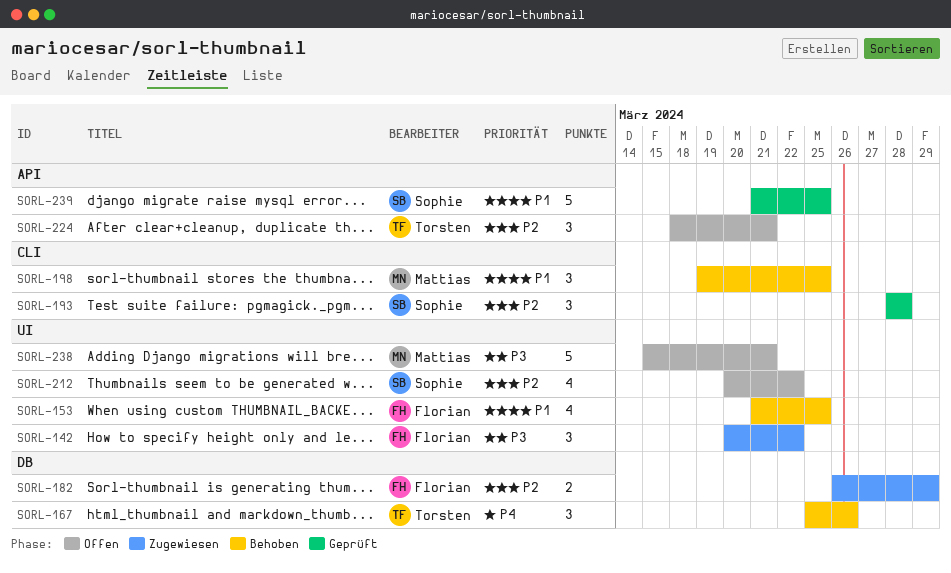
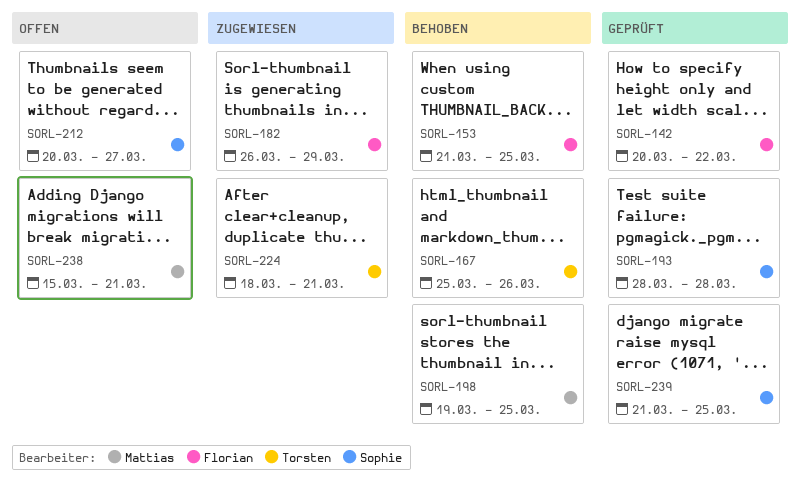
SORL-142, status: Zugewiesen -> Geprüft
SORL-212, due: Mar 22 -> Mar 27
SORL-224, status: Offen -> Zugewiesen

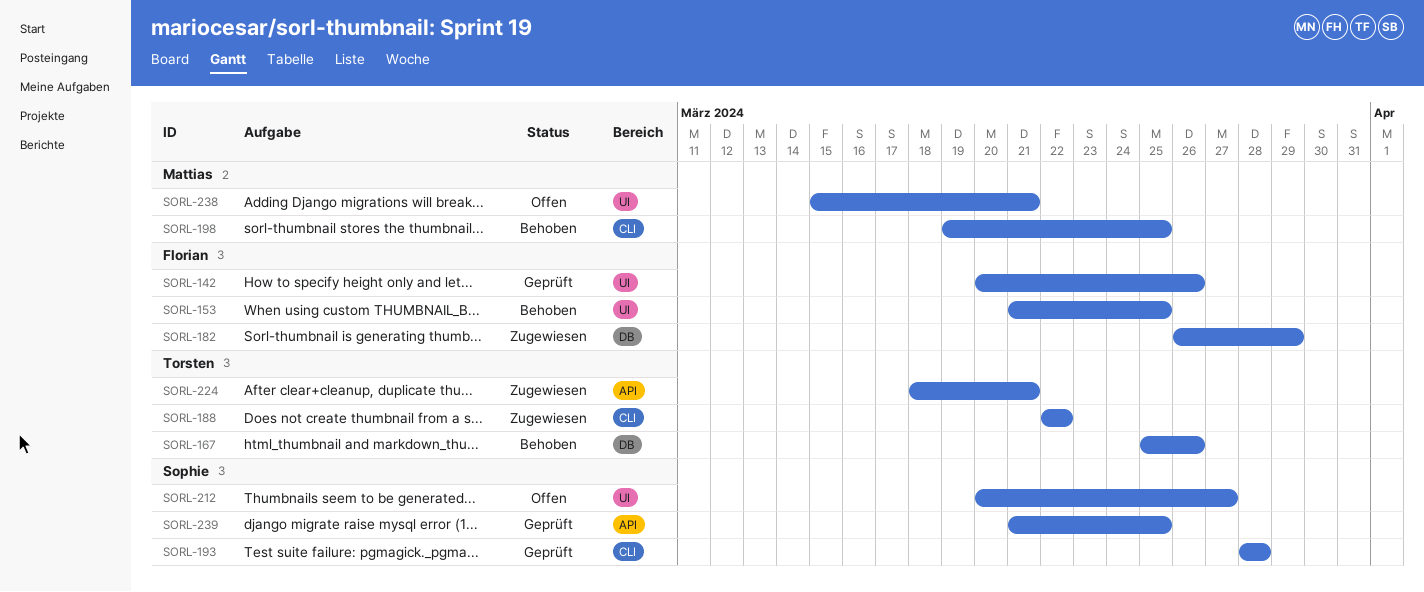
SORL-142, due: Mar 22 -> Mar 26
SORL-188: none -> present

